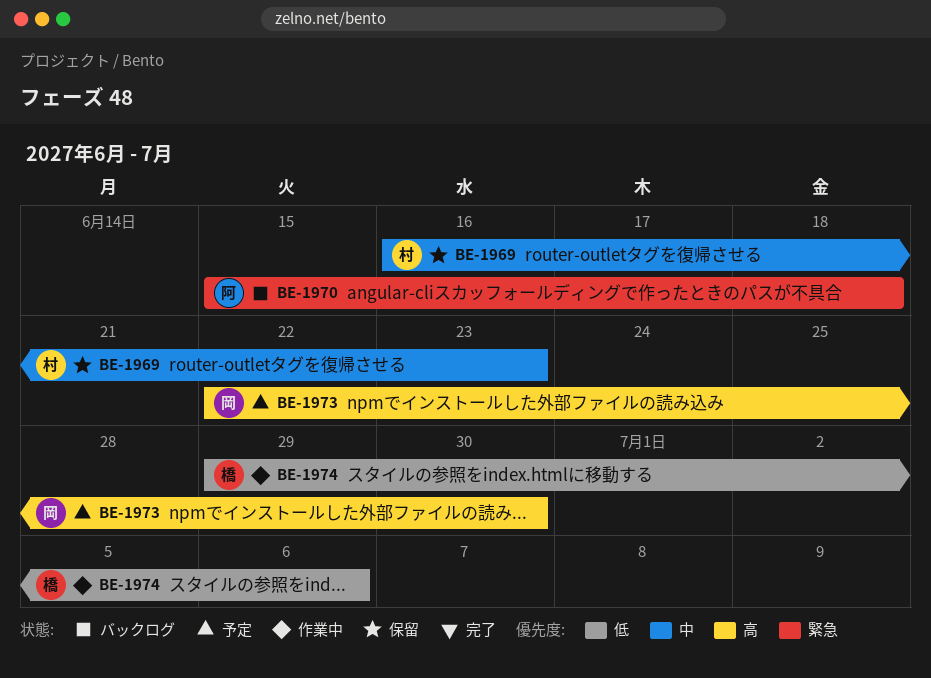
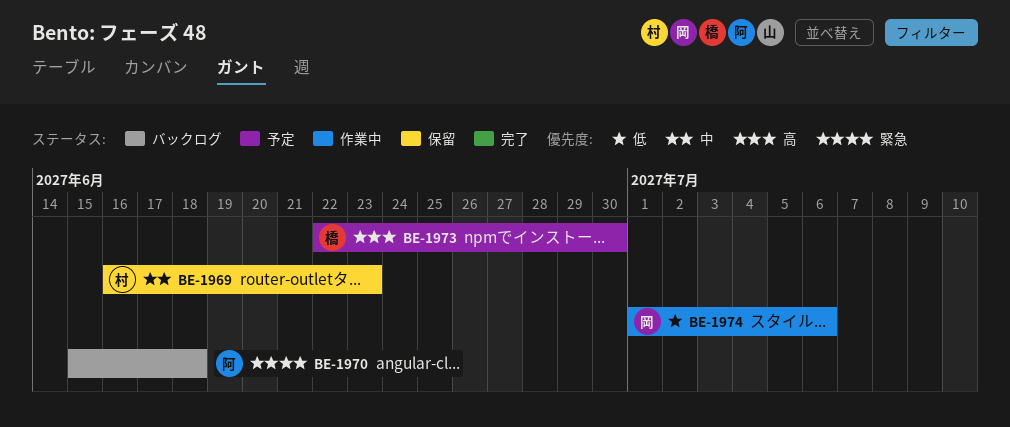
BE-1973, owner: 岡 -> 橋
BE-1974, owner: 橋 -> 岡
BE-1974, start: Jun 29 -> Jul 1

